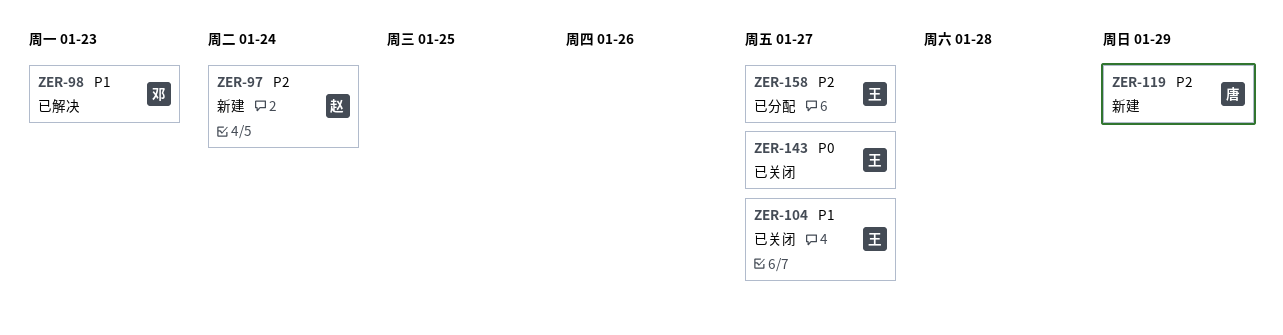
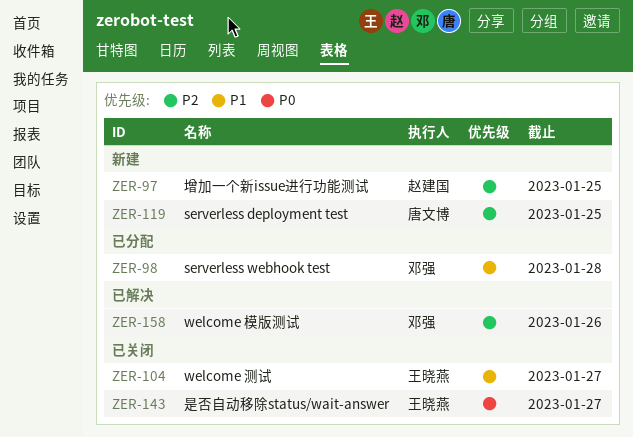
ZER-97, due: Jan 24 -> Jan 25
ZER-98, status: 已解决 -> 已分配
ZER-98, due: Jan 23 -> Jan 28
ZER-119, due: Jan 29 -> Jan 25
ZER-158, status: 已分配 -> 已解决
ZER-158, owner: 王晓燕 -> 邓强
ZER-158, due: Jan 27 -> Jan 26

